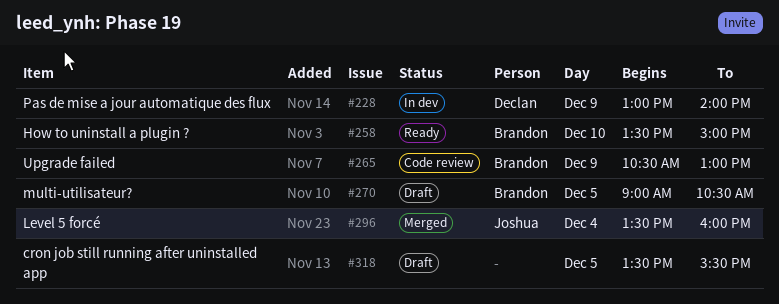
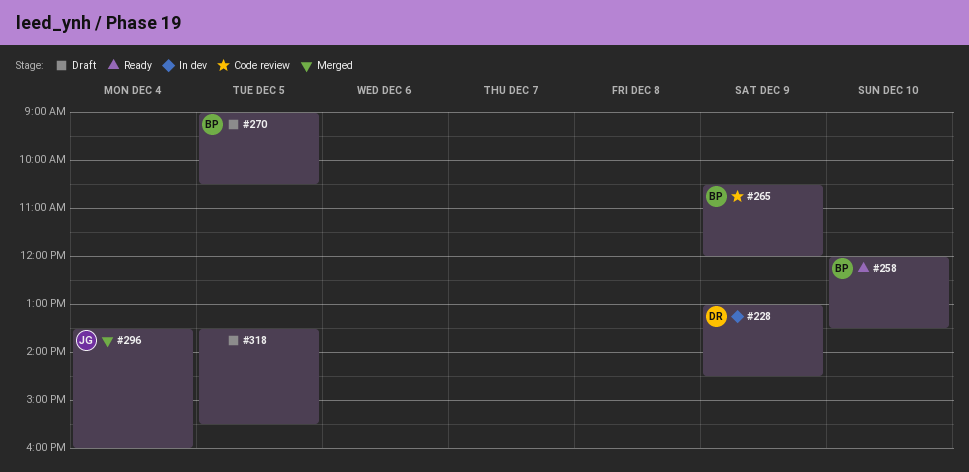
#228, ends: 14:00 -> 14:30
#258, begins: 13:30 -> 12:00
#258, ends: 15:00 -> 13:30
#265, ends: 13:00 -> 12:00

